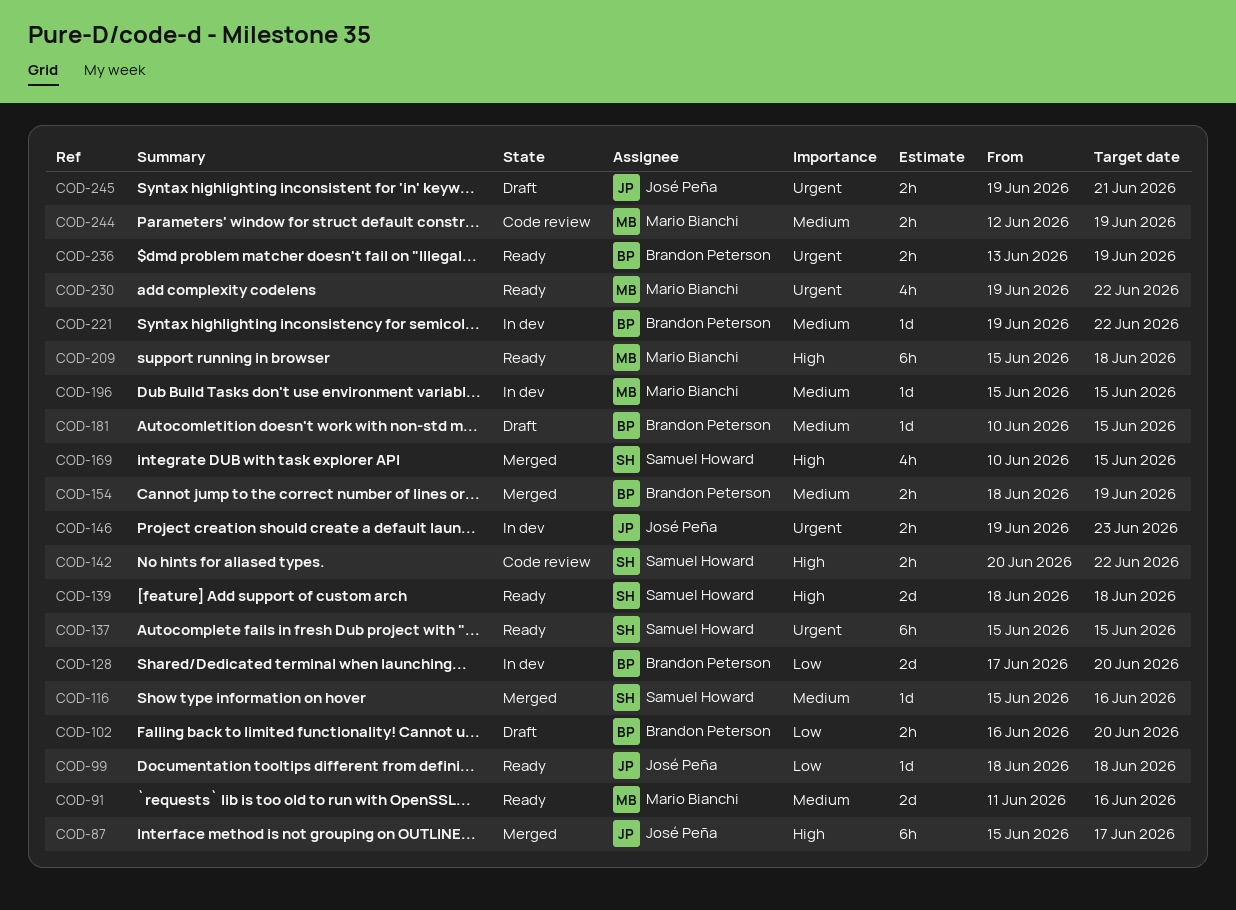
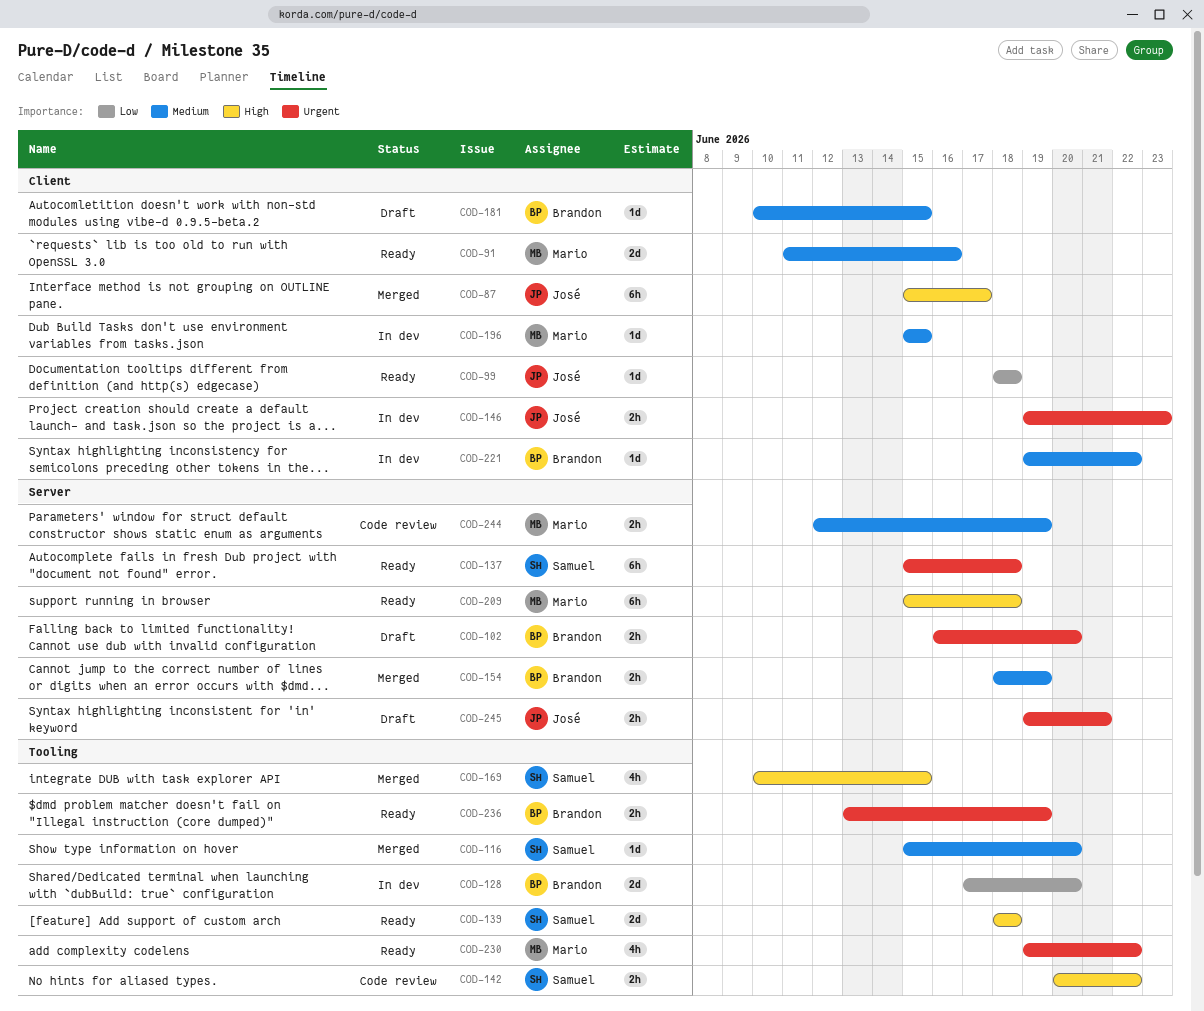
COD-102, priority: Low -> Urgent
COD-116, due: Jun 16 -> Jun 20
COD-137, due: Jun 15 -> Jun 18

